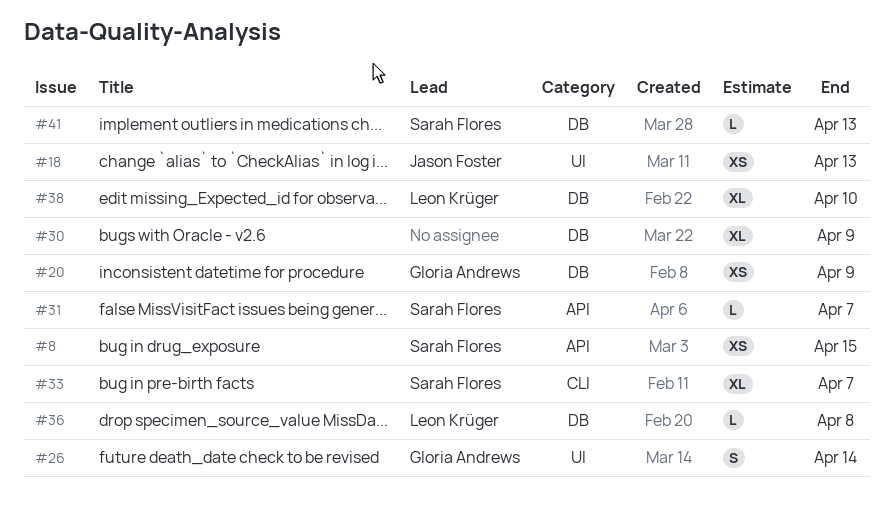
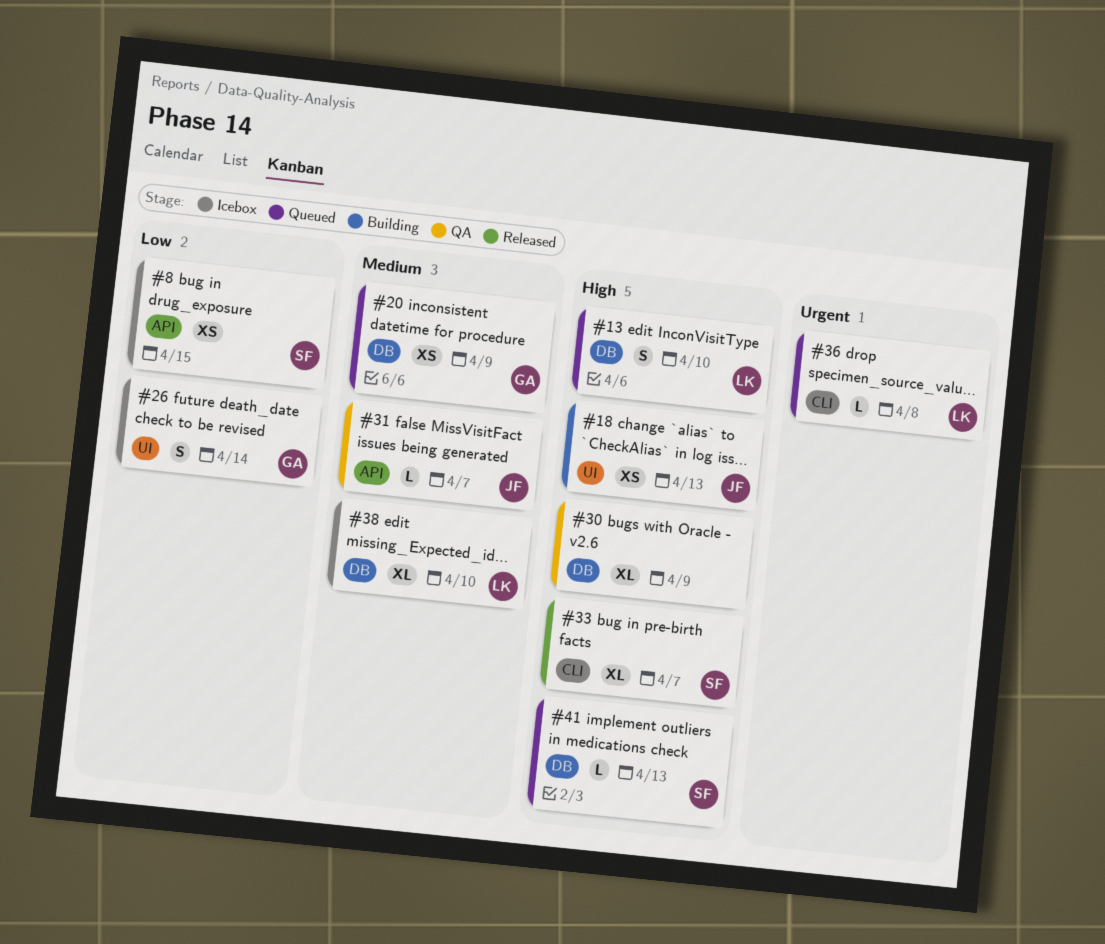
#13: none -> present
#31, owner: Sarah Flores -> Jason Foster
#36, label: DB -> CLI

